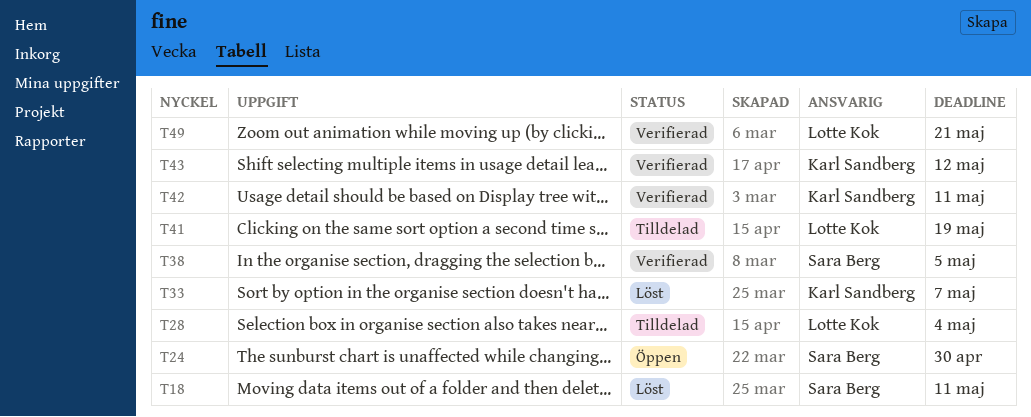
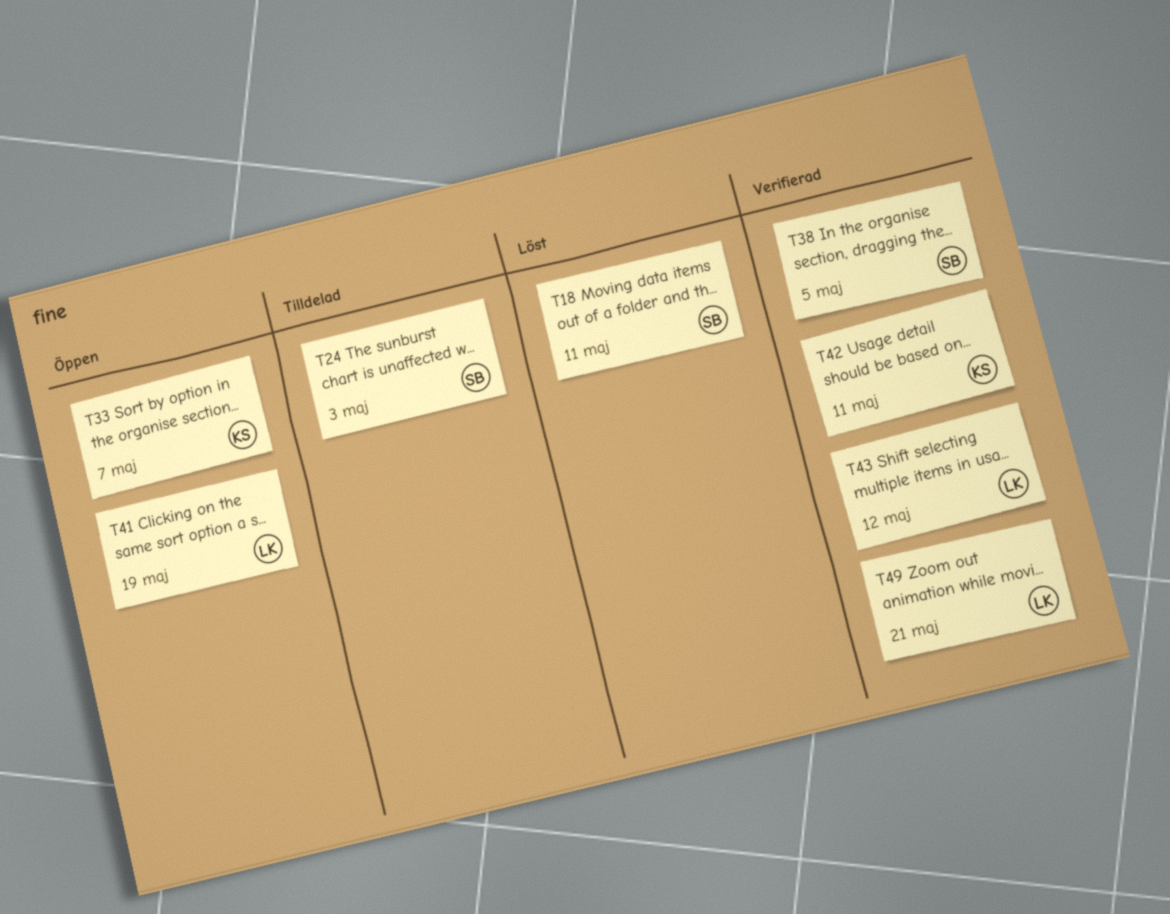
T24, status: Öppen -> Tilldelad
T24, due: Apr 30 -> May 3
T28: present -> none
T33, status: Löst -> Öppen
T41, status: Tilldelad -> Öppen
T43, owner: Karl Sandberg -> Lotte Kok

